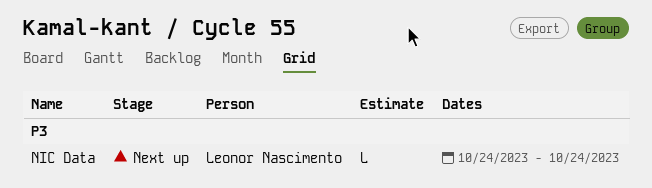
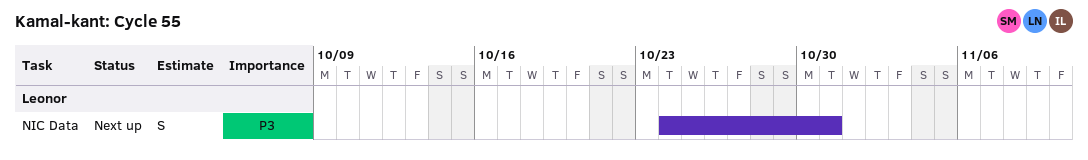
NIC Data, estimate: L -> S
NIC Data, due: Oct 24 -> Oct 31

